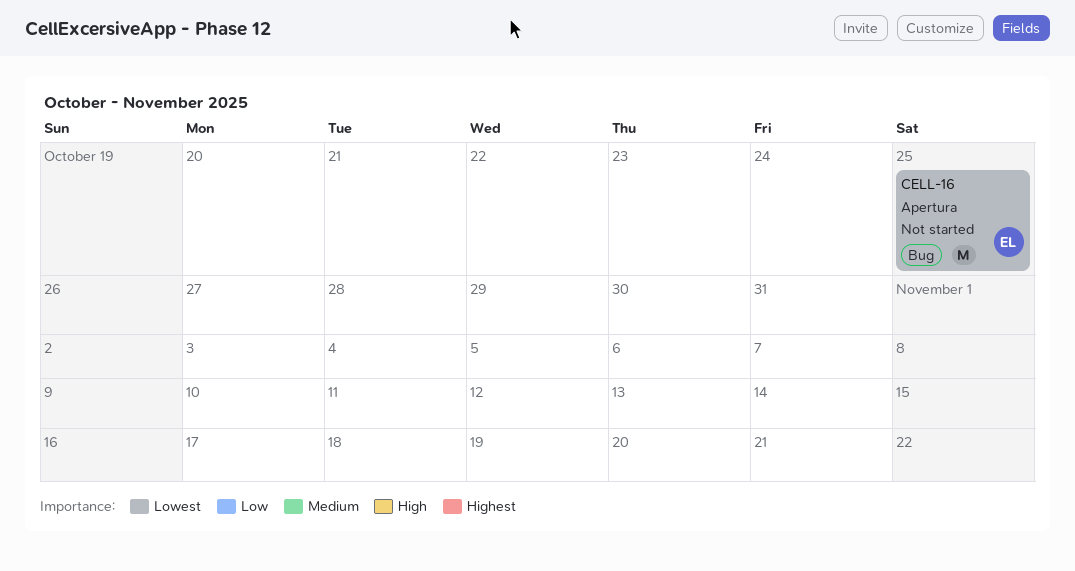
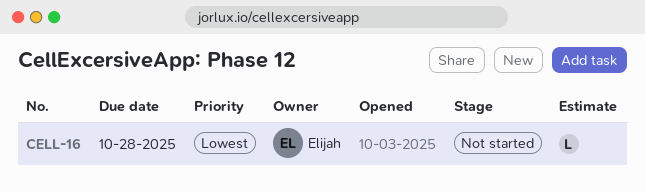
CELL-16, estimate: M -> L
CELL-16, due: Oct 25 -> Oct 28

